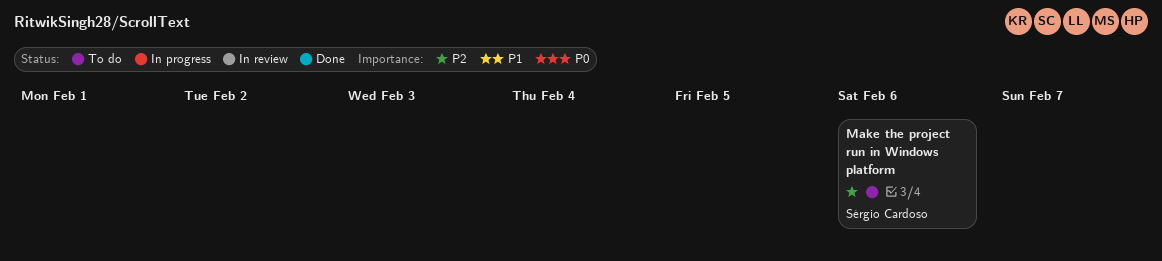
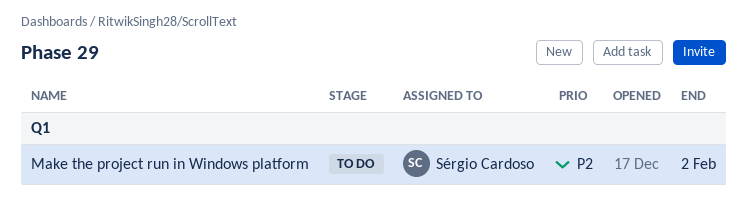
Make the project run in Windows platform, due: Feb 6 -> Feb 2

